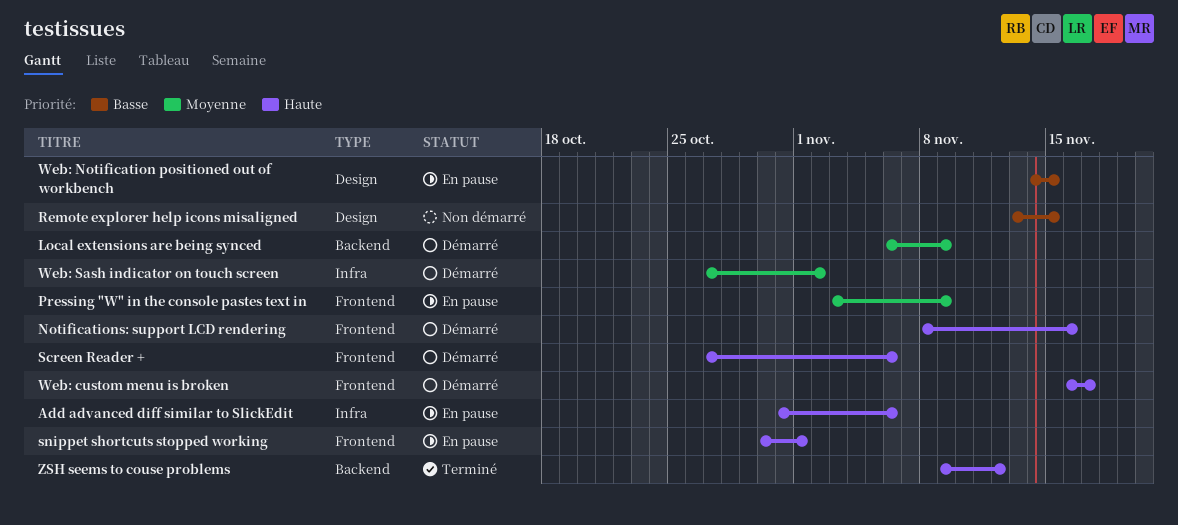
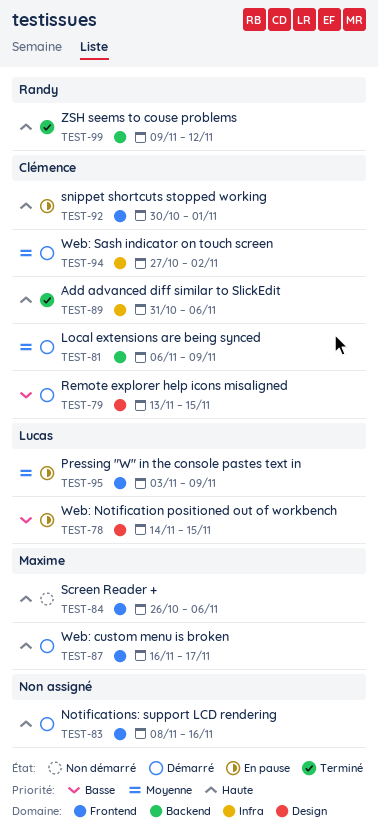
Add advanced diff similar to SlickEdit, status: En pause -> Terminé
Remote explorer help icons misaligned, status: Non démarré -> Démarré
Screen Reader +, status: Démarré -> Non démarré
Screen Reader +, start: Oct 27 -> Oct 26

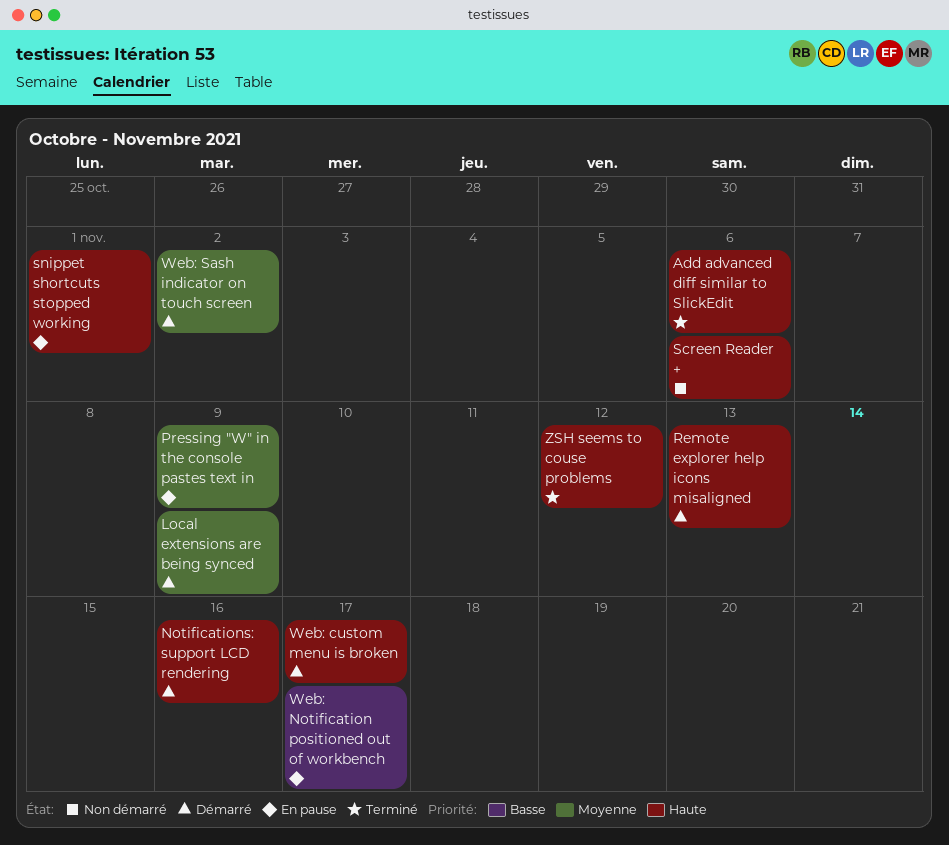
Remote explorer help icons misaligned, priority: Basse -> Haute
Remote explorer help icons misaligned, due: Nov 15 -> Nov 13
Web: Notification positioned out of workbench, due: Nov 15 -> Nov 17

